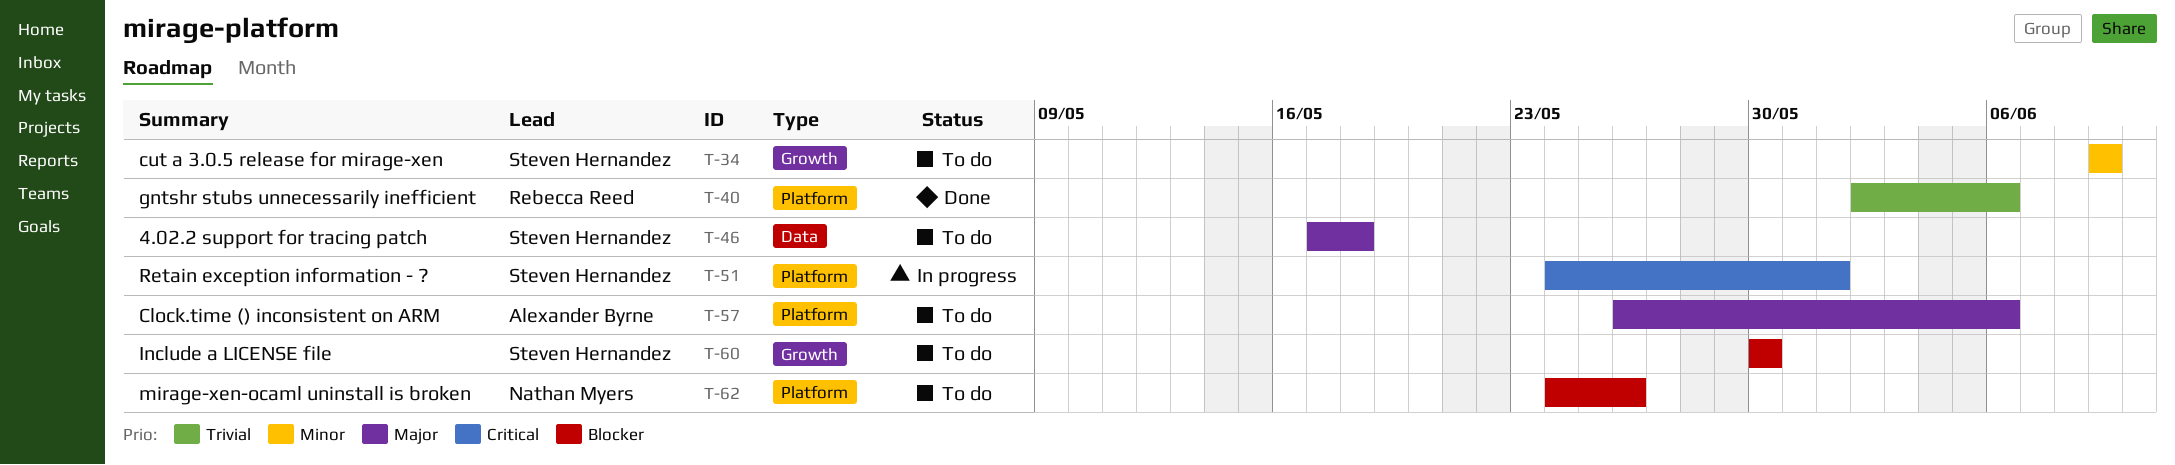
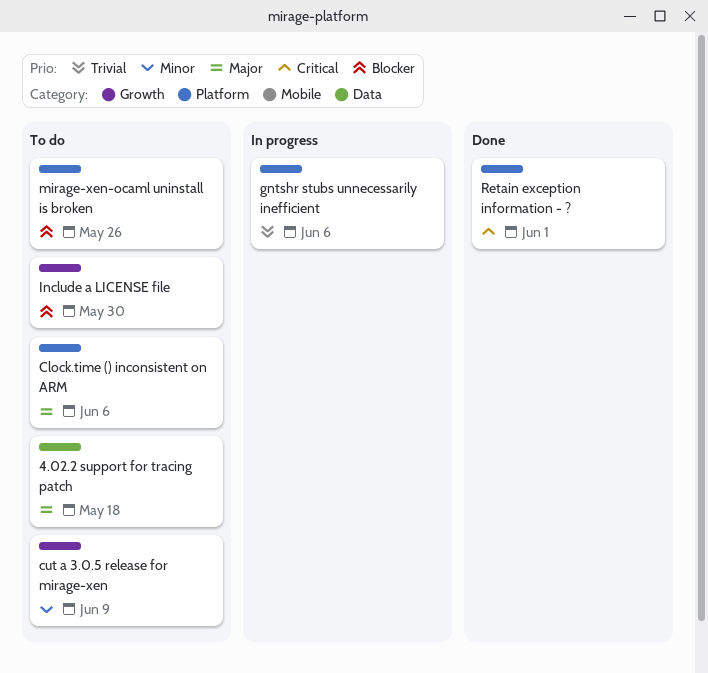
gntshr stubs unnecessarily inefficient, status: Done -> In progress
Retain exception information - ?, status: In progress -> Done

